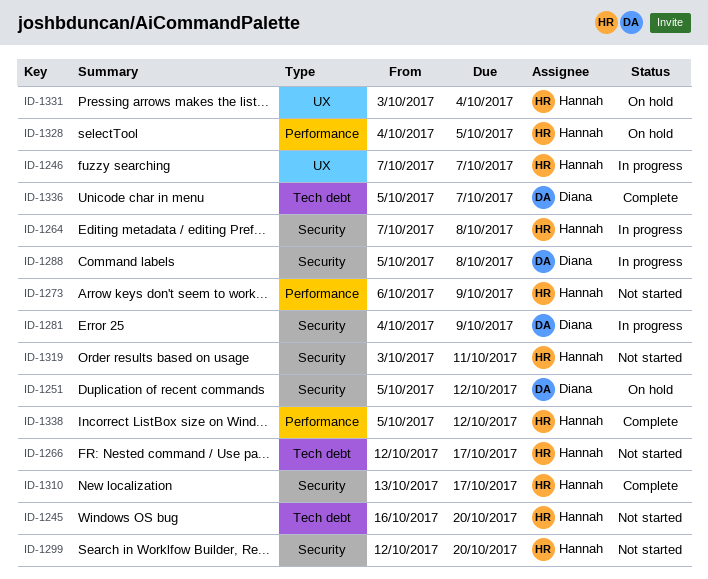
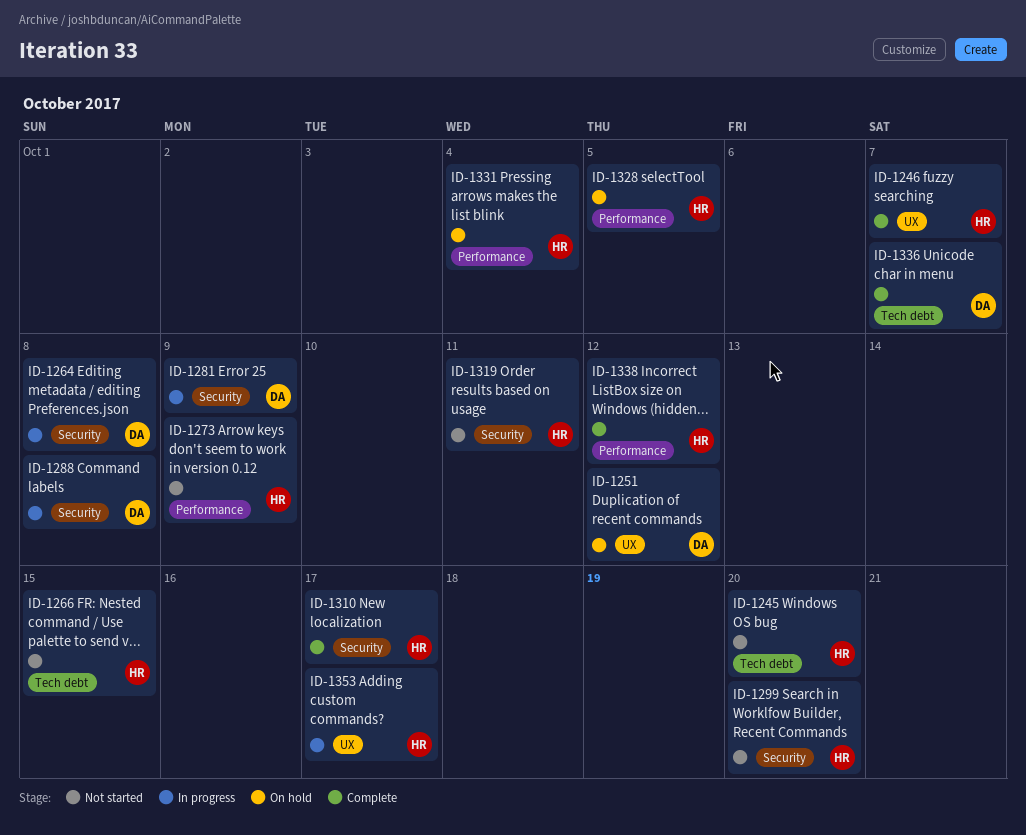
ID-1246, status: In progress -> Complete
ID-1251, label: Security -> UX
ID-1264, owner: Hannah -> Diana
ID-1266, due: Oct 17 -> Oct 15
ID-1331, label: UX -> Performance
ID-1353: none -> present

